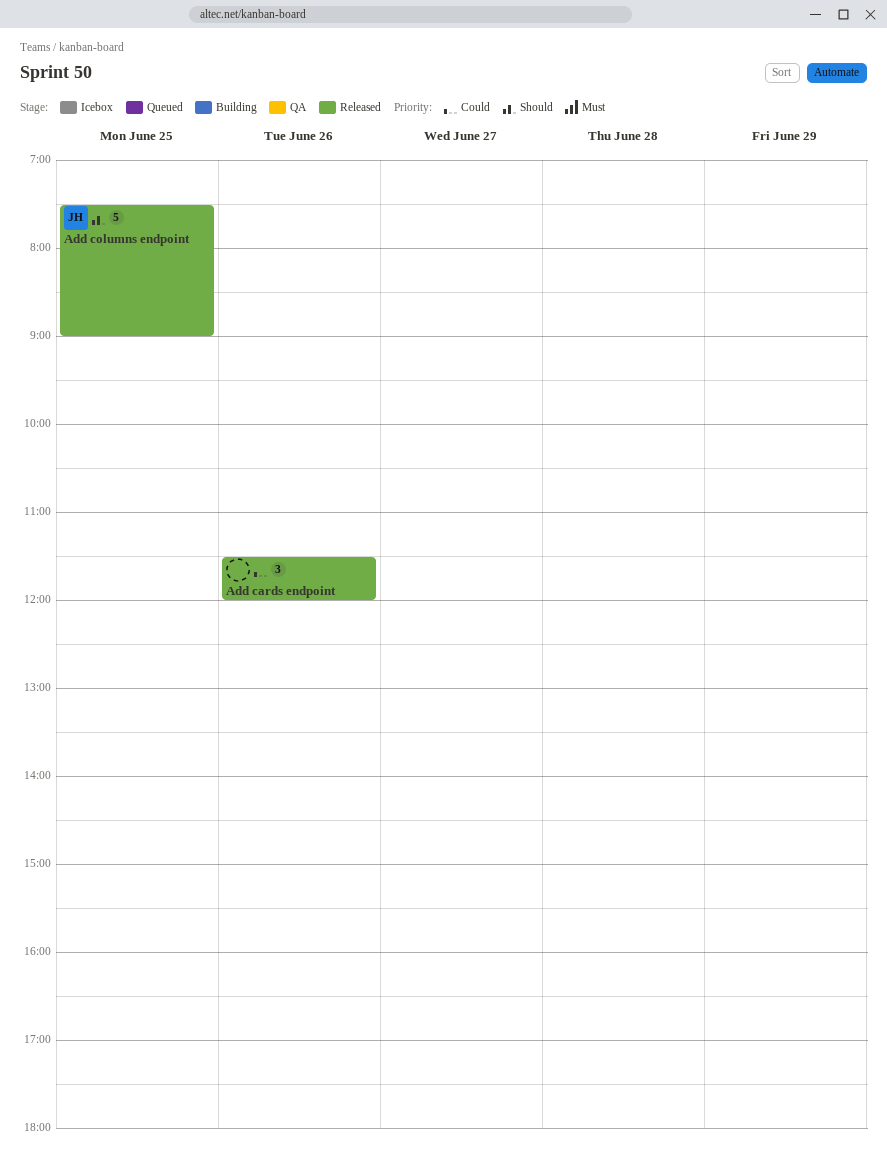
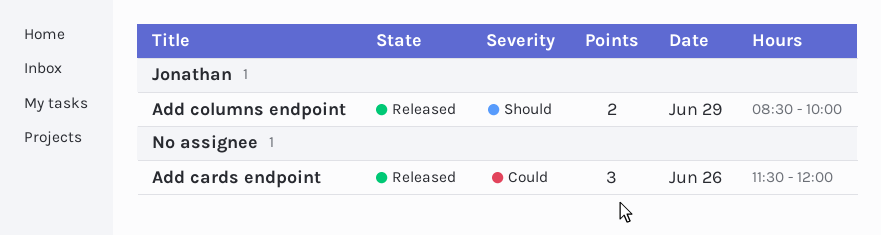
Add columns endpoint, estimate: 5 -> 2
Add columns endpoint, day: Jun 25 -> Jun 29
Add columns endpoint, begins: 07:30 -> 08:30
Add columns endpoint, ends: 09:00 -> 10:00

